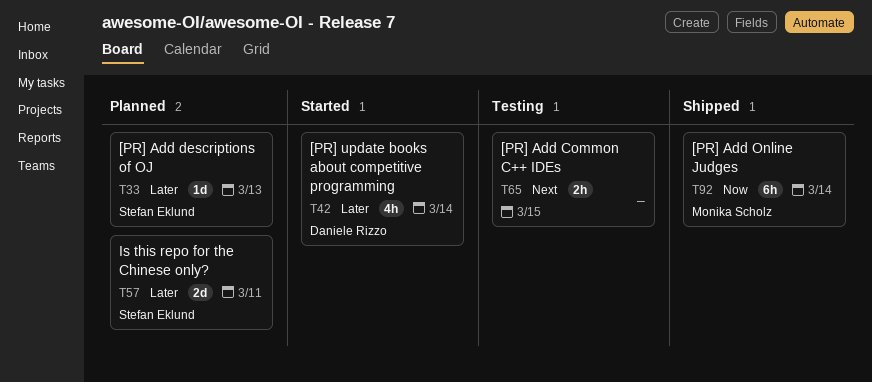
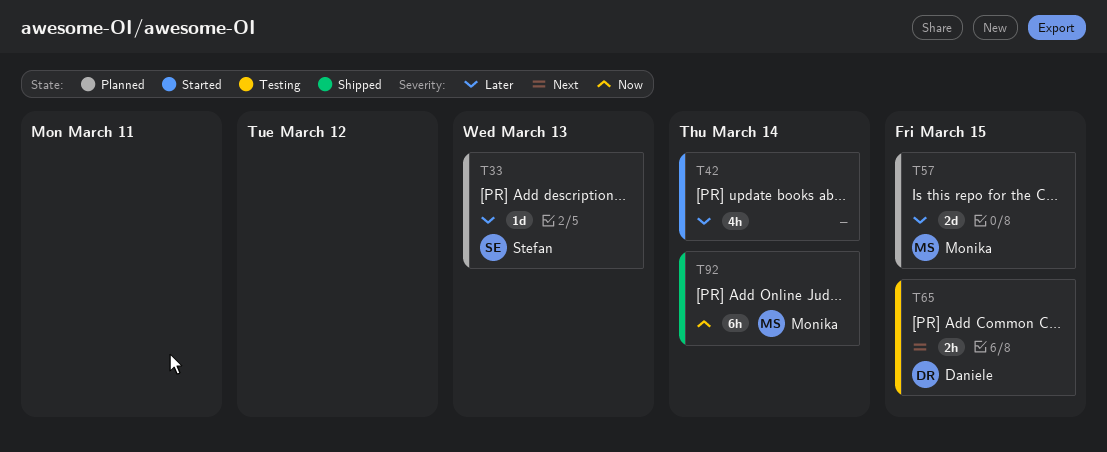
T42, owner: Daniele Rizzo -> none
T57, owner: Stefan Eklund -> Monika Scholz
T57, due: Mar 11 -> Mar 15
T65, owner: none -> Daniele Rizzo

